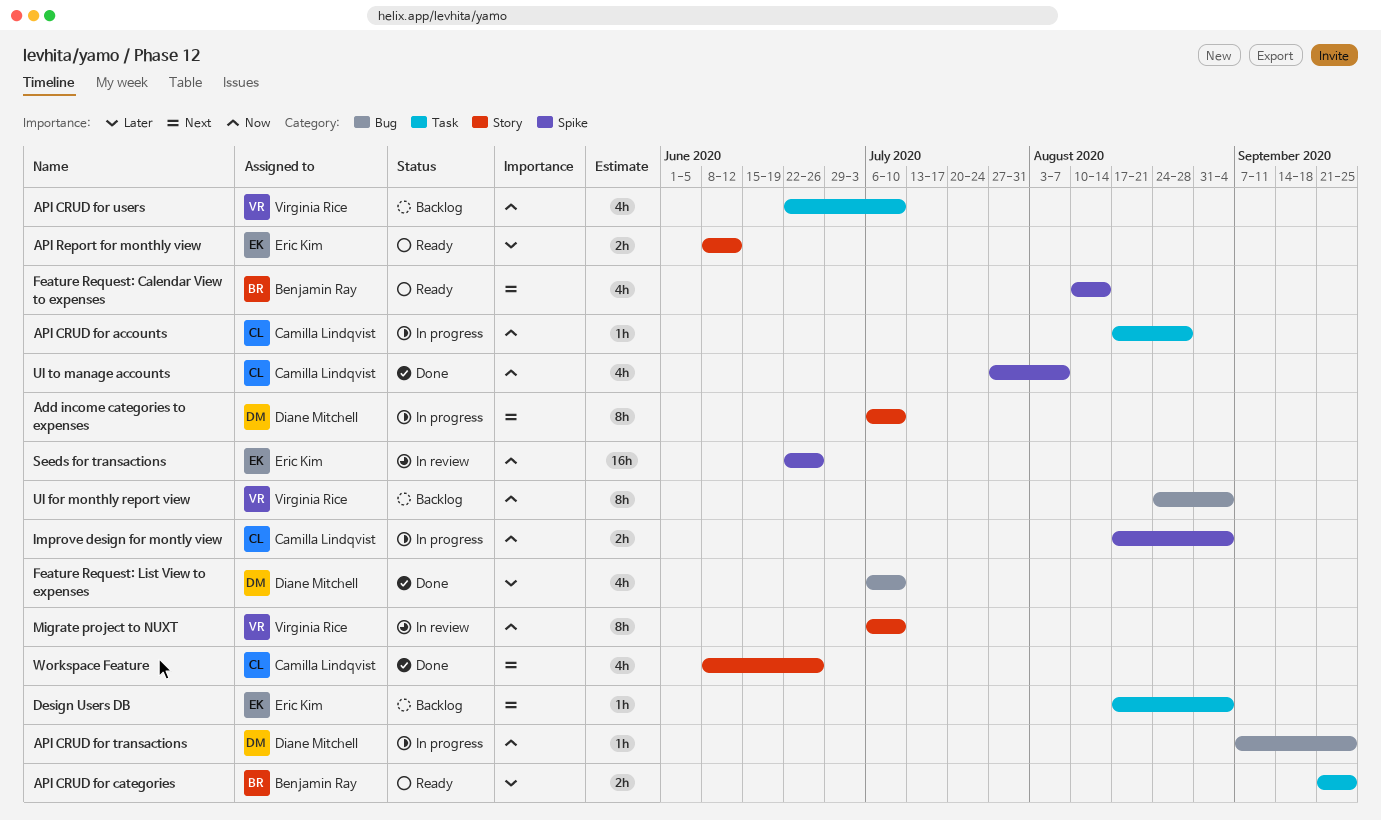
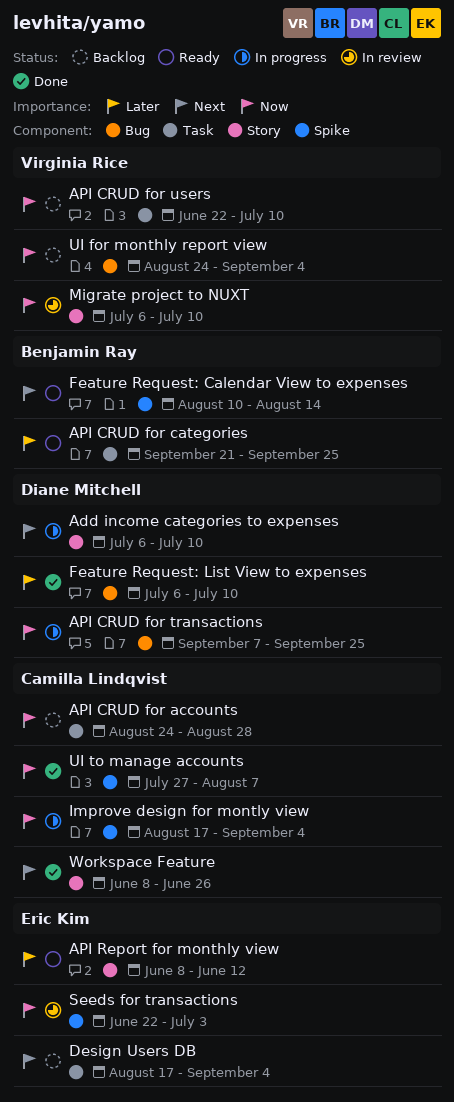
API CRUD for accounts, status: In progress -> Backlog
API CRUD for accounts, start: Aug 17 -> Aug 24
Seeds for transactions, due: Jun 26 -> Jul 3

